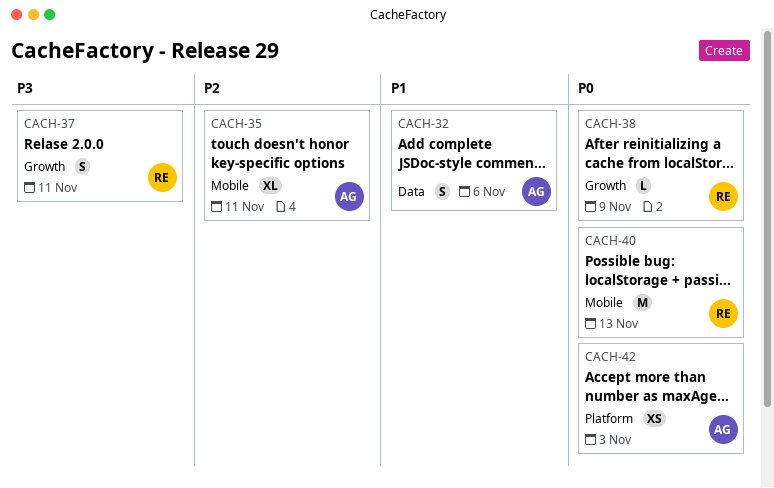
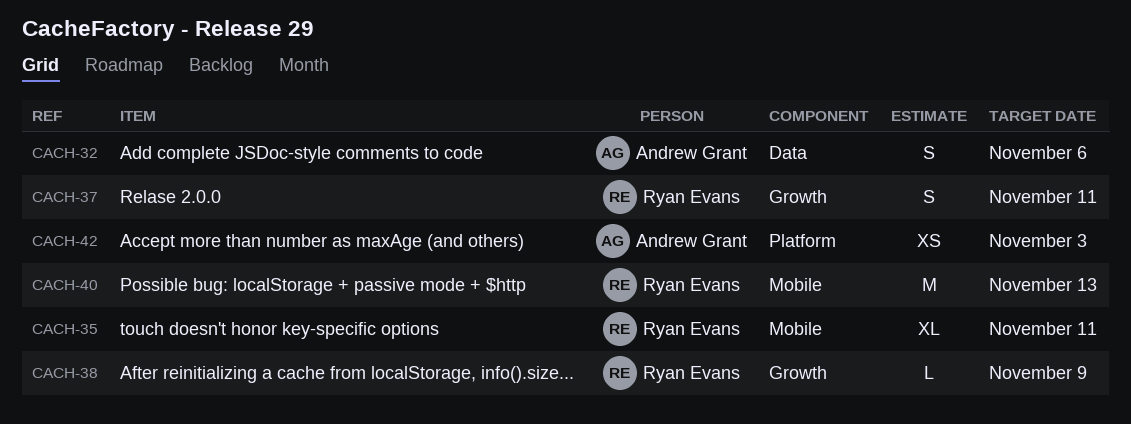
CACH-35, owner: Andrew Grant -> Ryan Evans

